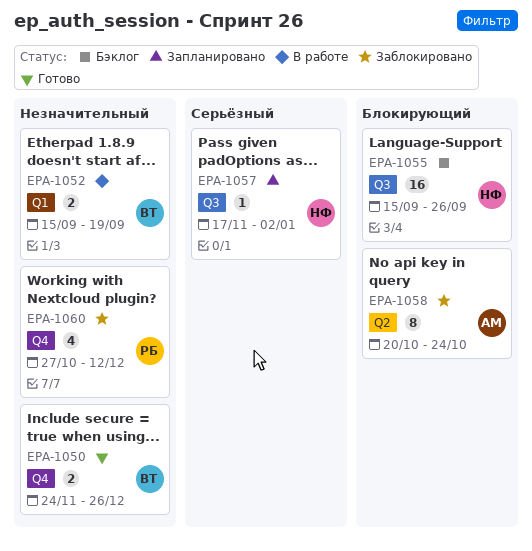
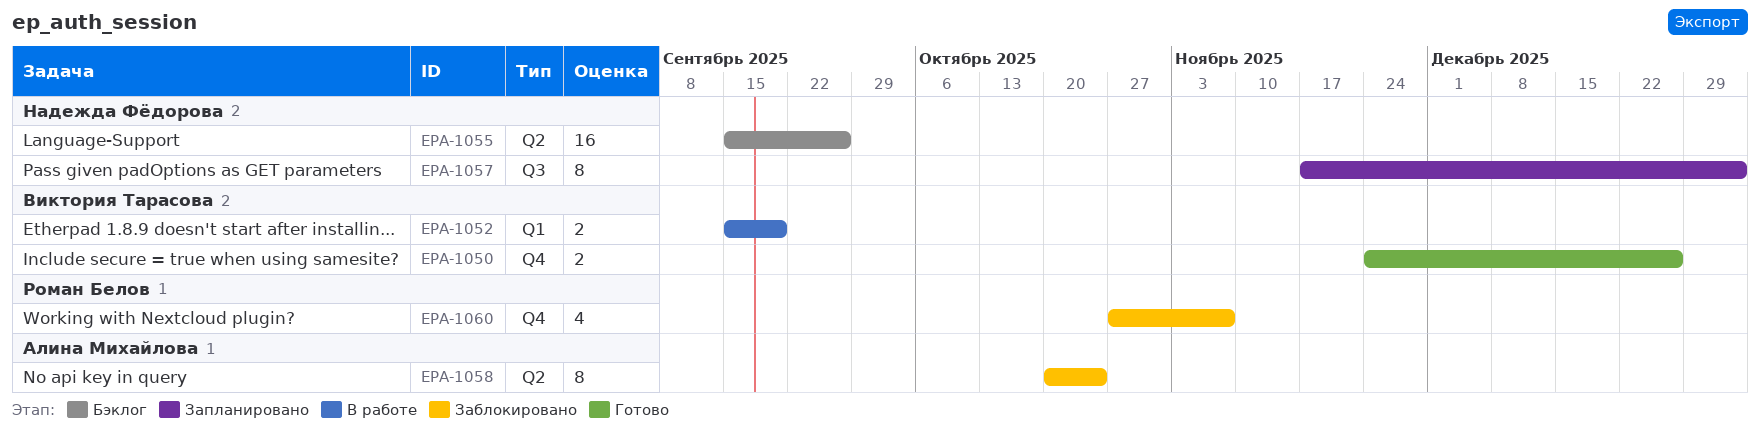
EPA-1055, label: Q3 -> Q2
EPA-1057, estimate: 1 -> 8
EPA-1060, due: Dec 12 -> Nov 7

